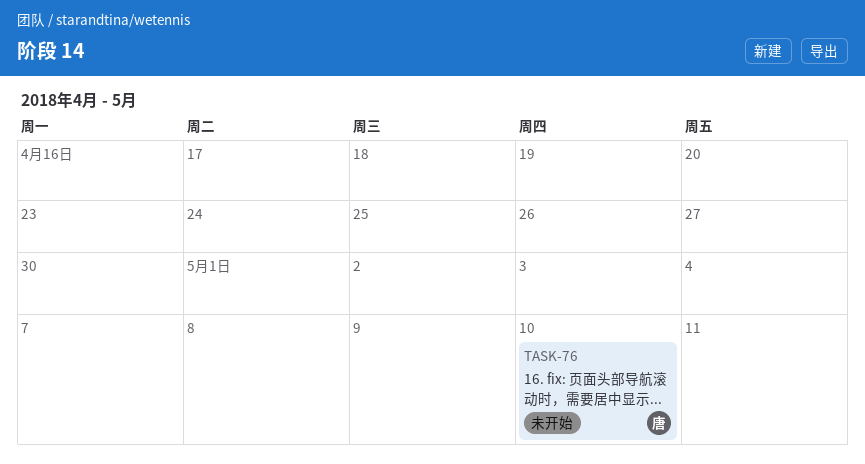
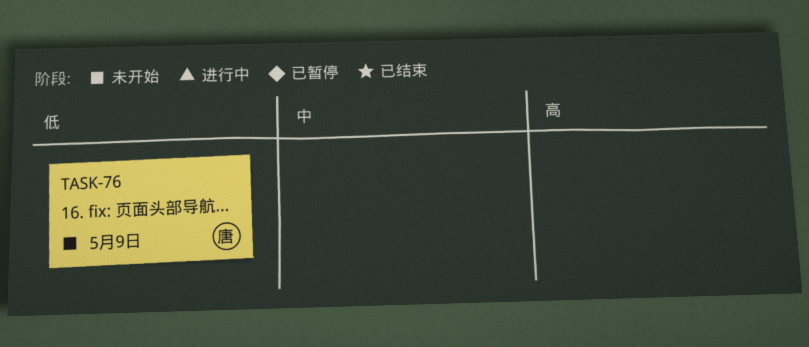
TASK-76, due: May 10 -> May 9

